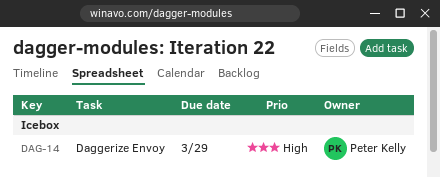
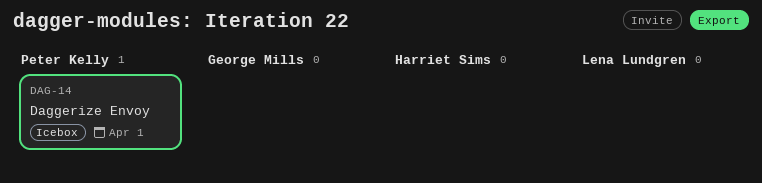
DAG-14, due: Mar 29 -> Apr 1

